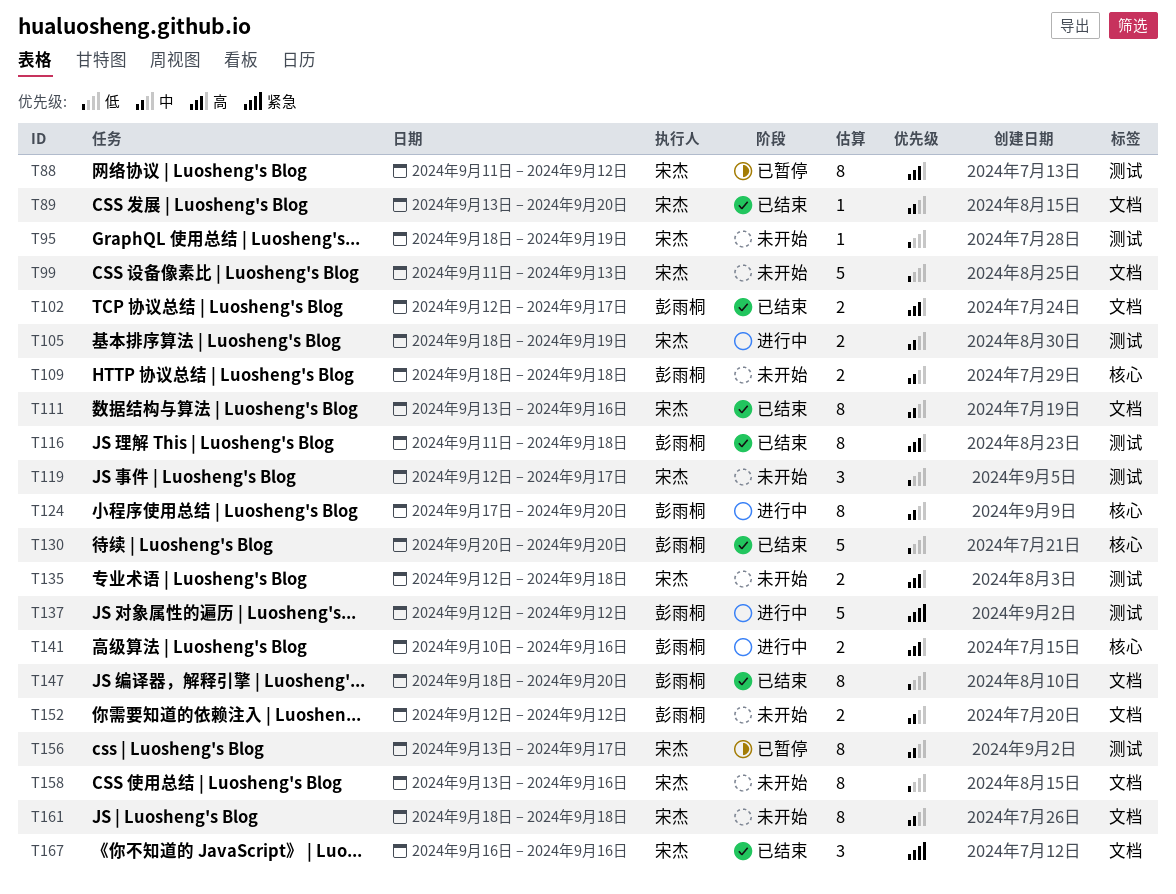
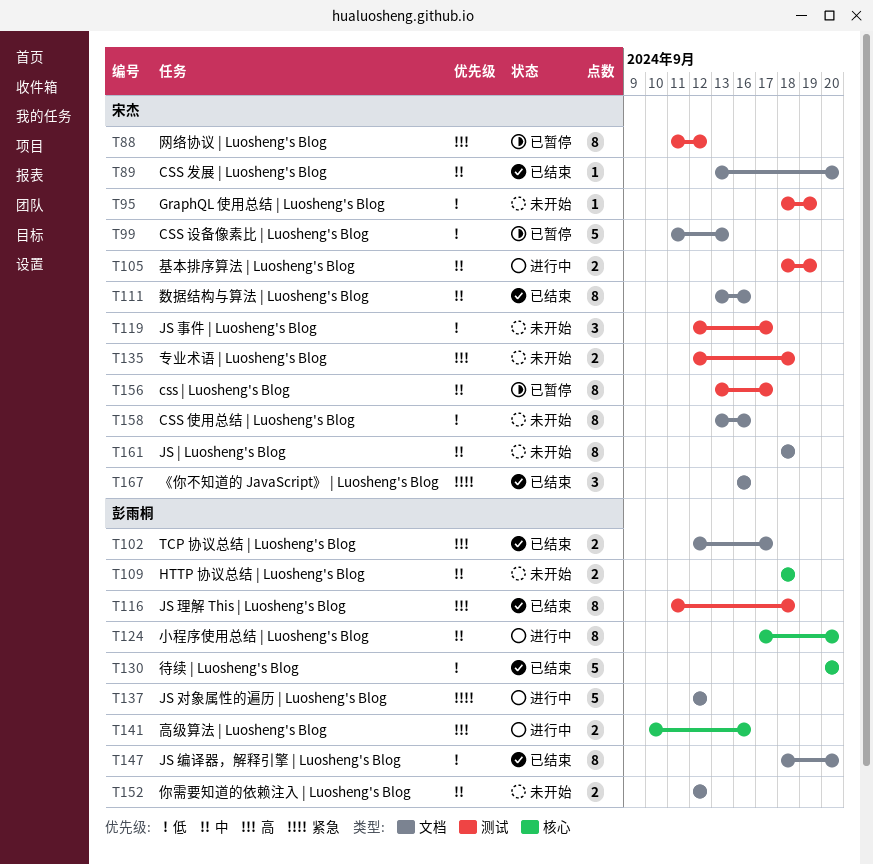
T99, status: 未开始 -> 已暂停
T137, label: 测试 -> 文档

